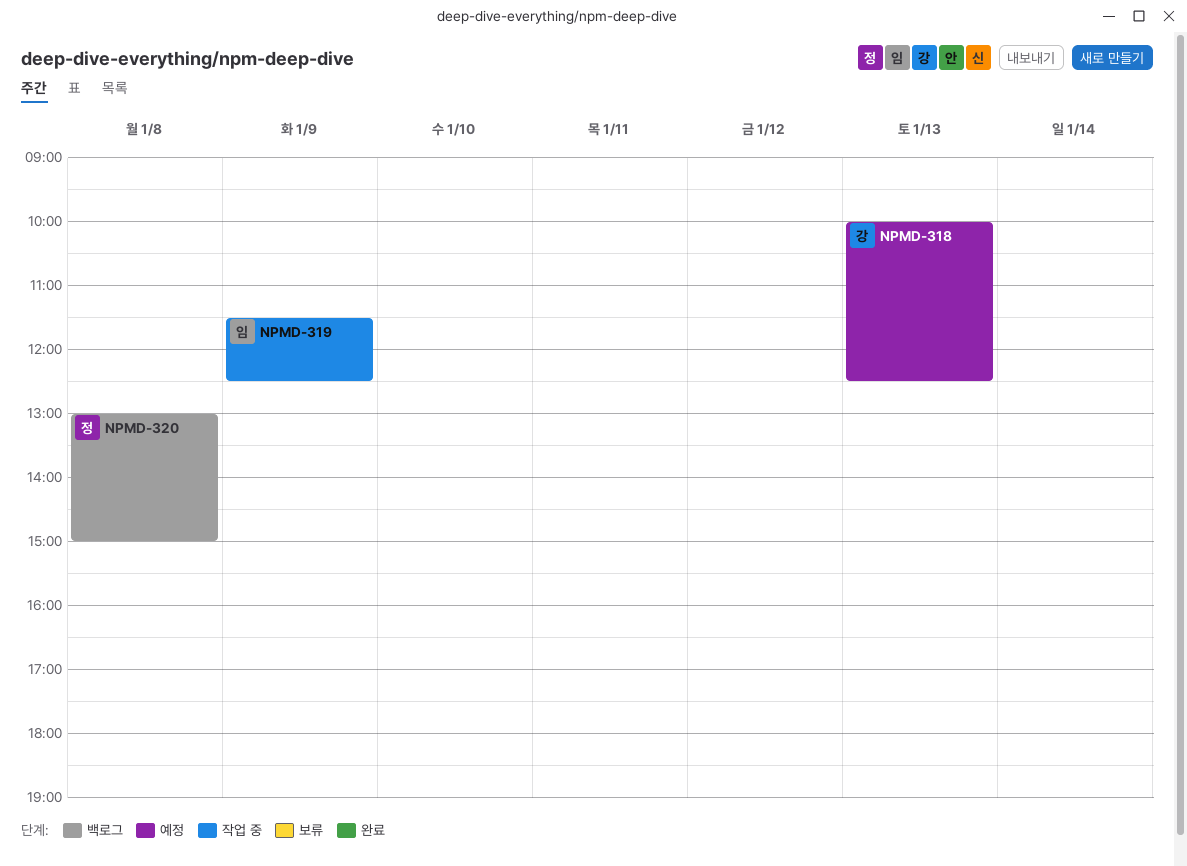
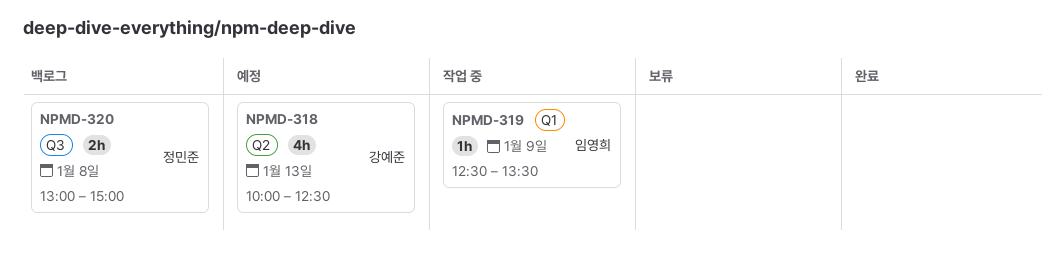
NPMD-319, begins: 11:30 -> 12:30
NPMD-319, ends: 12:30 -> 13:30

